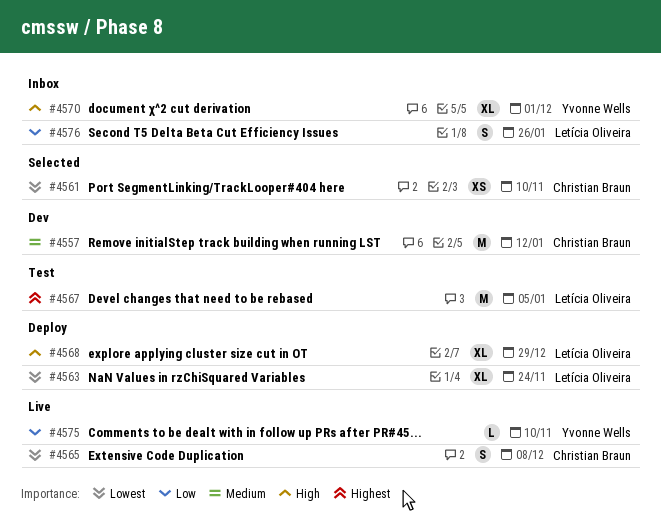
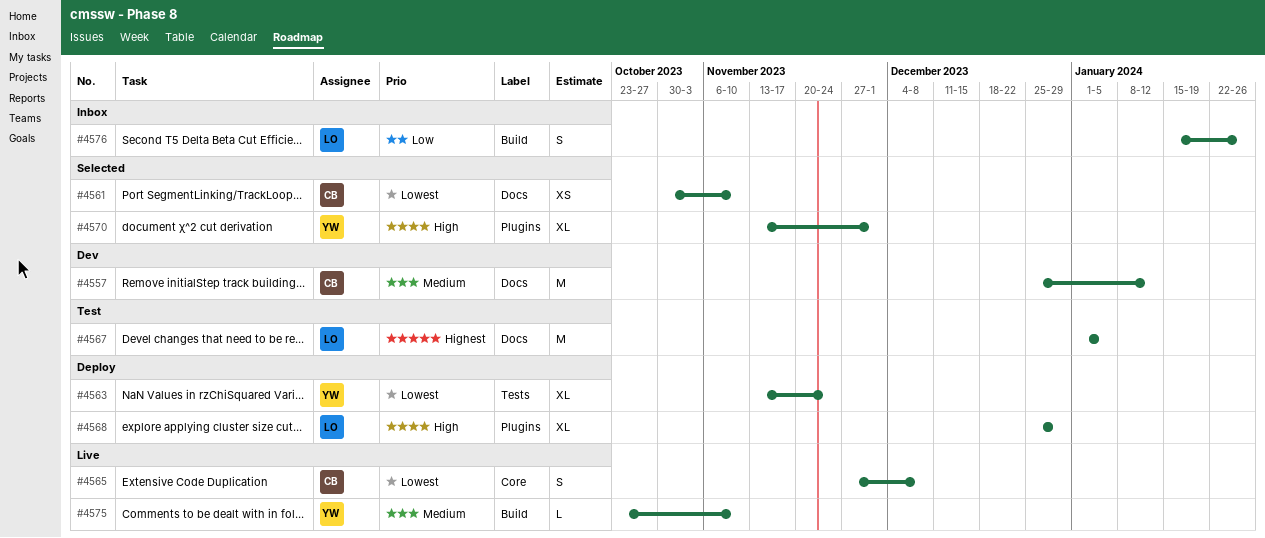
#4563, owner: Letícia Oliveira -> Yvonne Wells
#4570, status: Inbox -> Selected
#4575, priority: Low -> Medium

